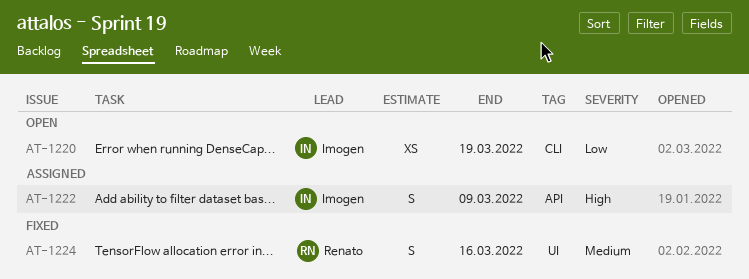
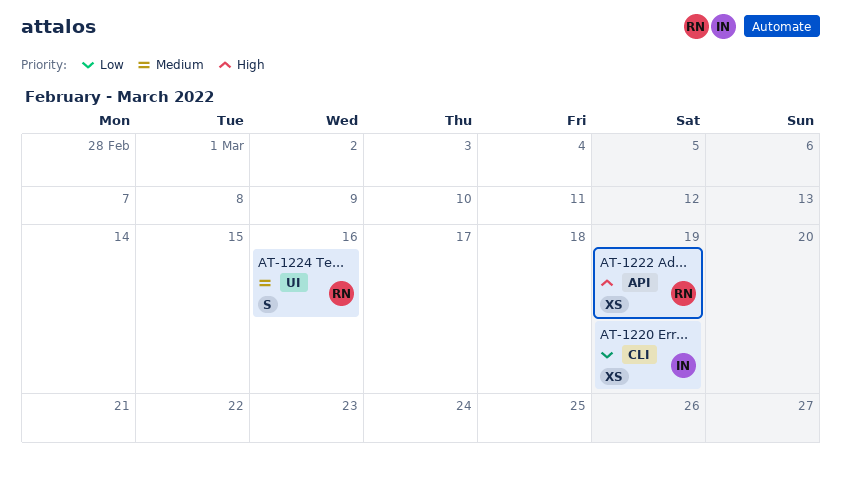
AT-1222, owner: Imogen -> Renato
AT-1222, estimate: S -> XS
AT-1222, due: Mar 9 -> Mar 19

